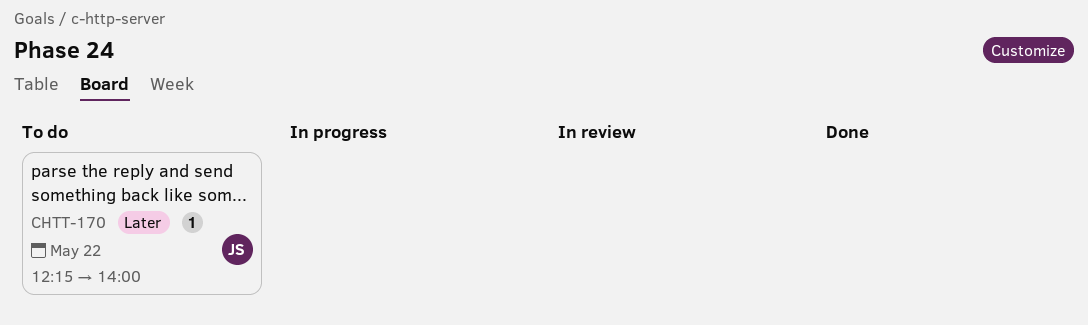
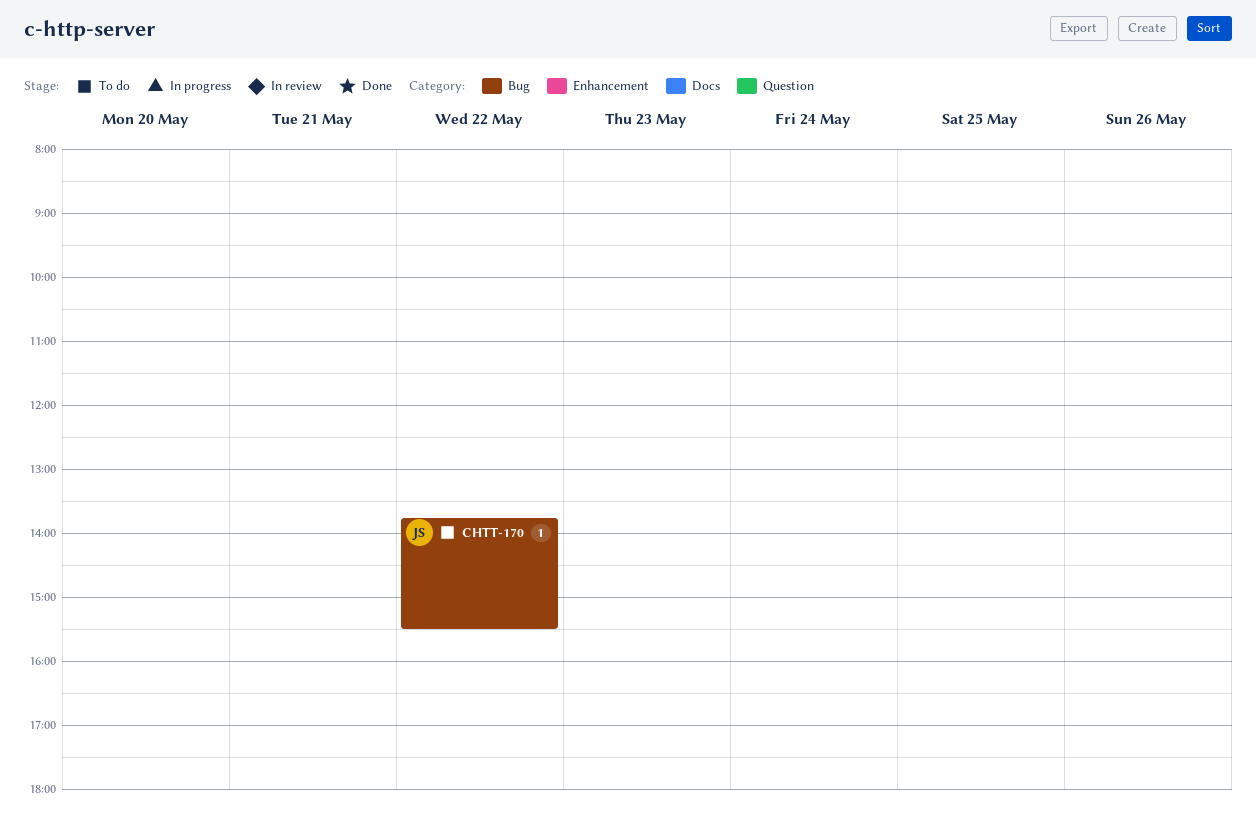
CHTT-170, begins: 12:15 -> 13:45
CHTT-170, ends: 14:00 -> 15:30

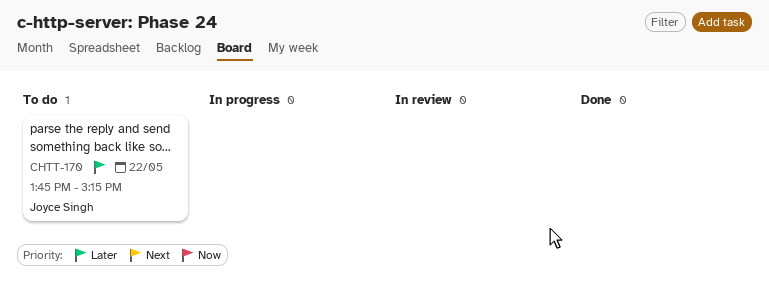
CHTT-170, ends: 15:30 -> 15:15

